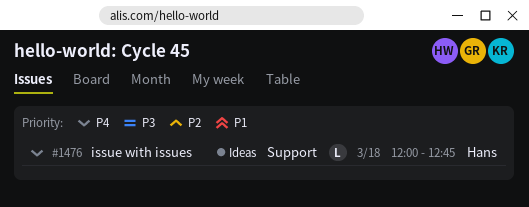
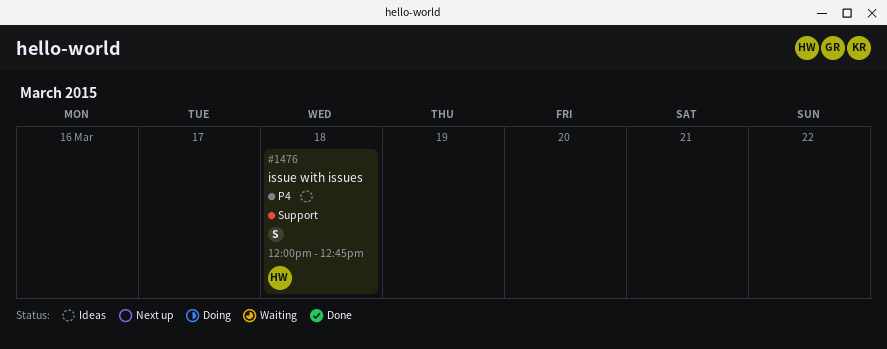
#1476, estimate: L -> S

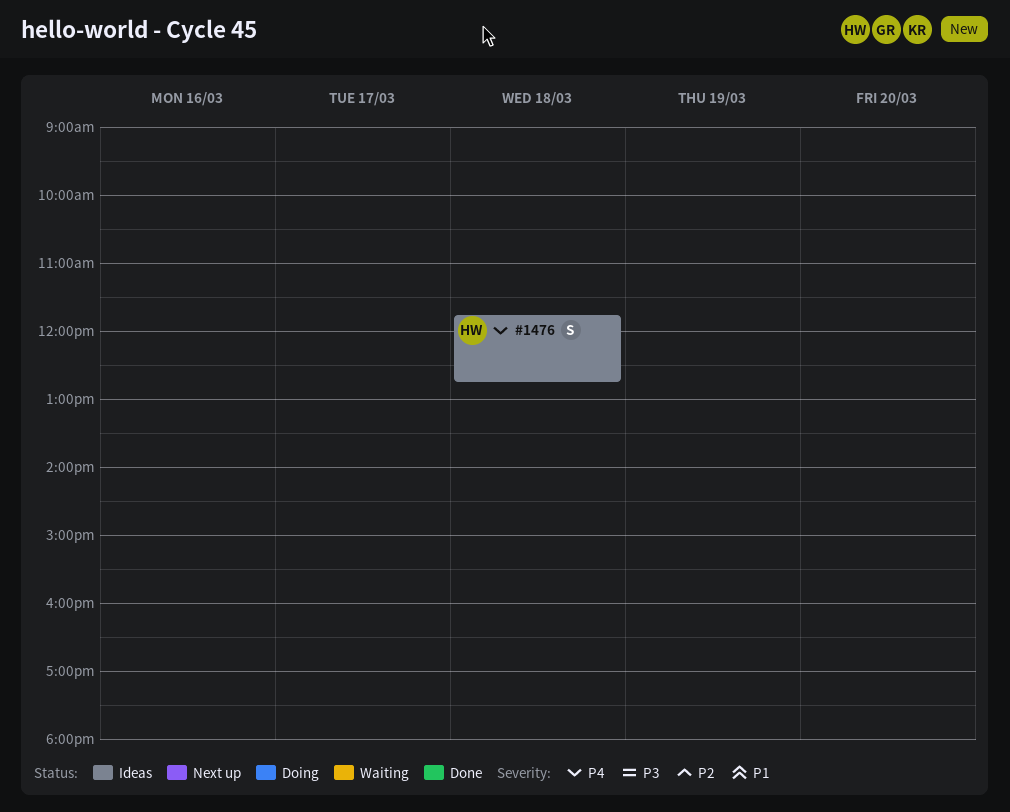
#1476, begins: 12:00 -> 11:45

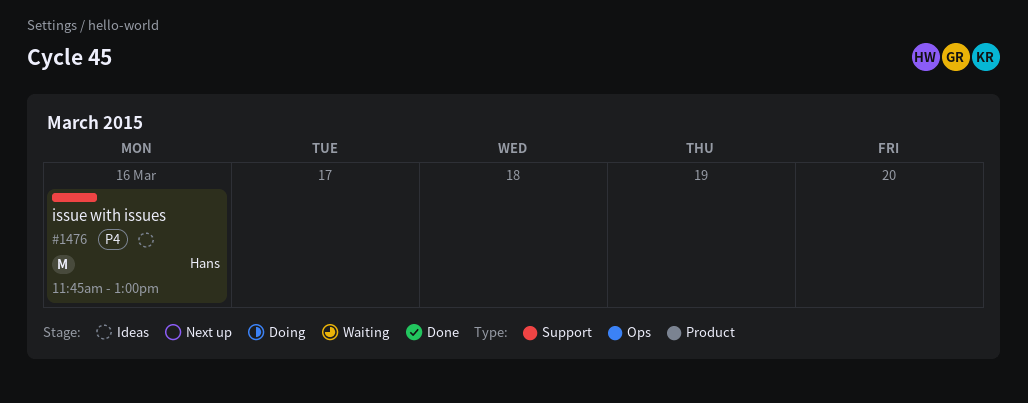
#1476, estimate: S -> M
#1476, day: Mar 18 -> Mar 16
#1476, ends: 12:45 -> 13:00

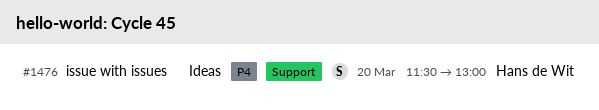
#1476, estimate: M -> S
#1476, day: Mar 16 -> Mar 20
#1476, begins: 11:45 -> 11:30

